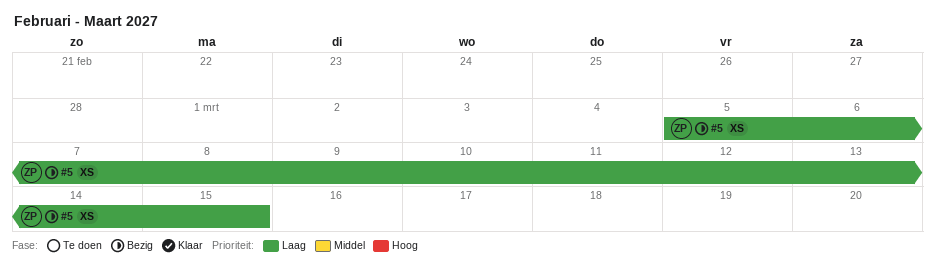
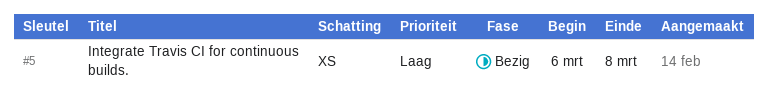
#5, start: Mar 5 -> Mar 6
#5, due: Mar 15 -> Mar 8

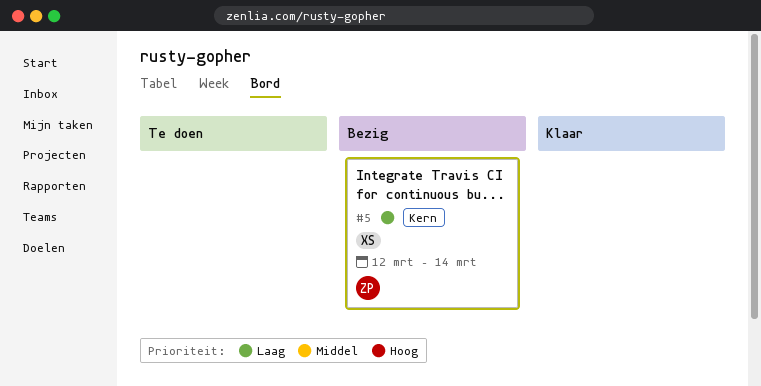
#5, start: Mar 6 -> Mar 12
#5, due: Mar 8 -> Mar 14

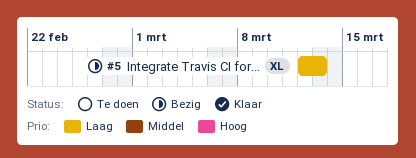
#5, estimate: XS -> XL
#5, due: Mar 14 -> Mar 13

